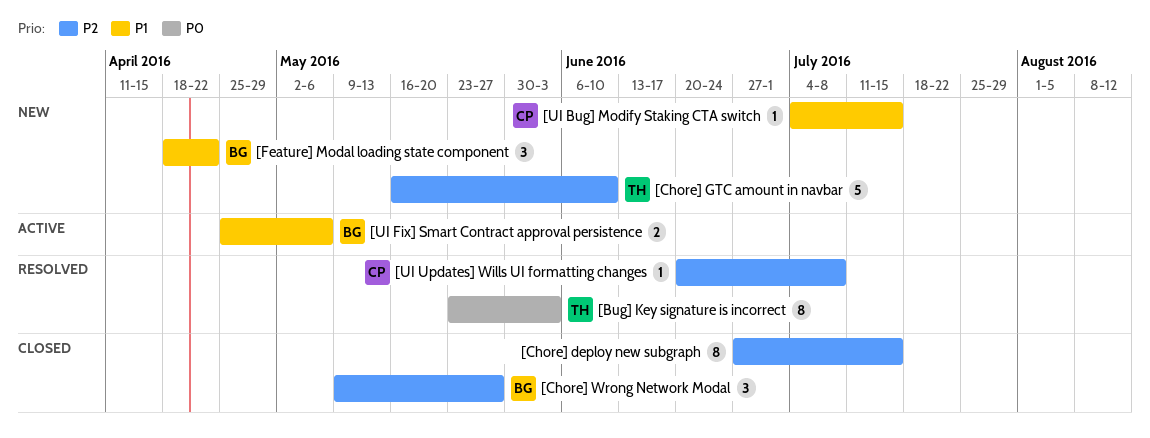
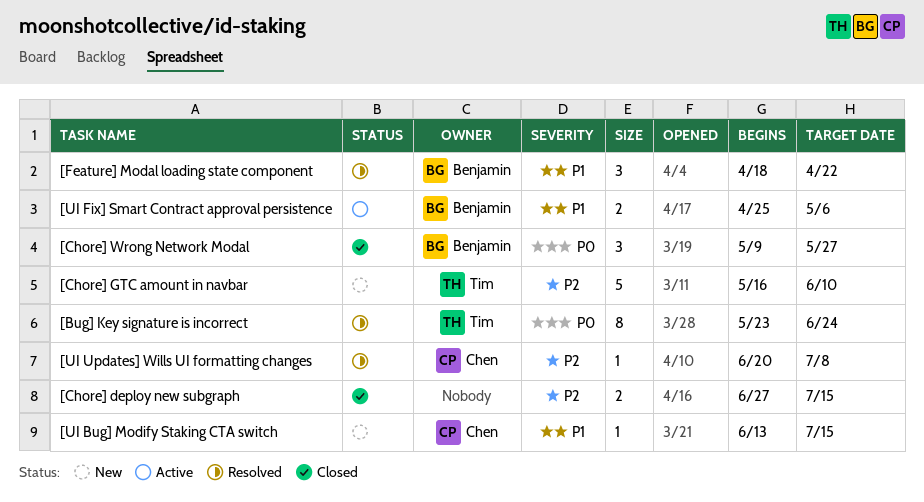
[Bug] Key signature is incorrect, due: Jun 3 -> Jun 24
[Chore] deploy new subgraph, estimate: 8 -> 2
[Chore] Wrong Network Modal, priority: P2 -> P0
[Feature] Modal loading state component, status: New -> Resolved
[UI Bug] Modify Staking CTA switch, start: Jul 4 -> Jun 13

